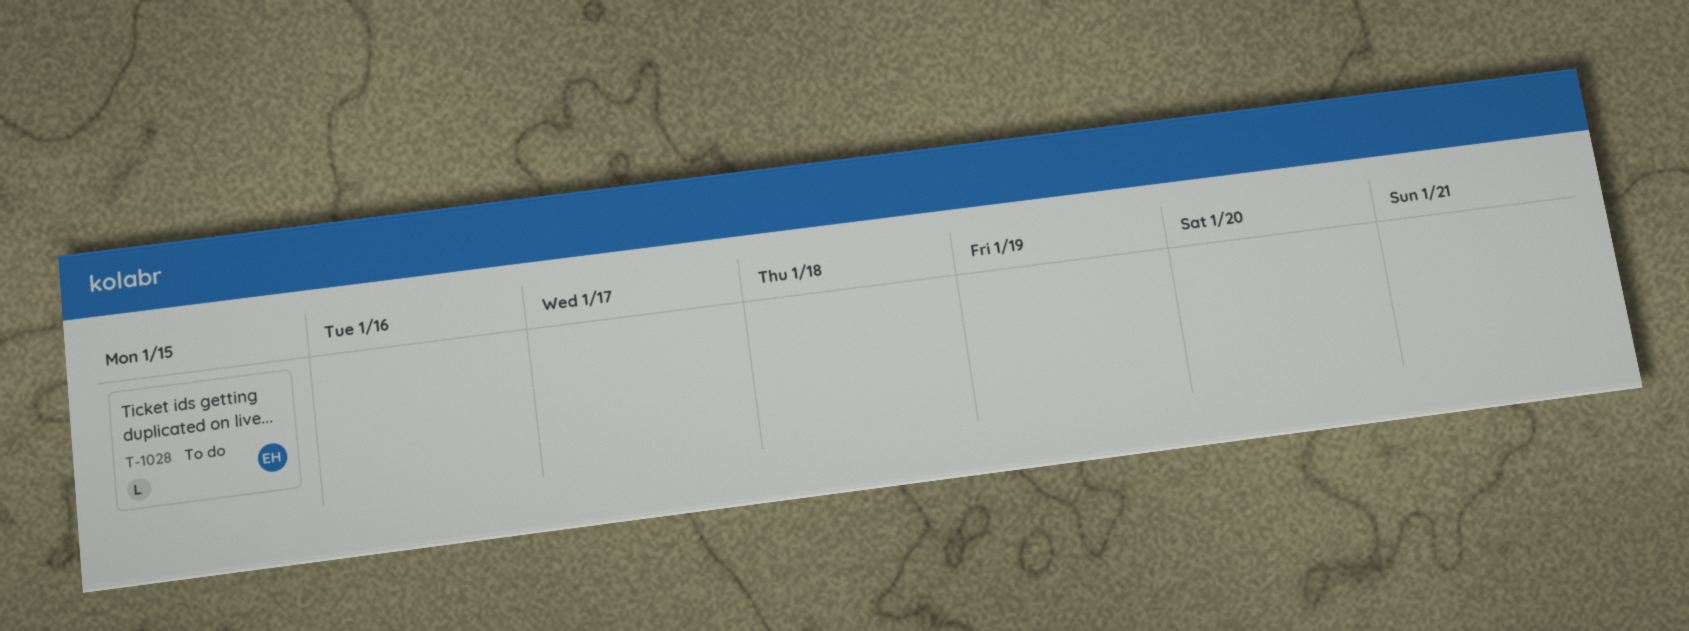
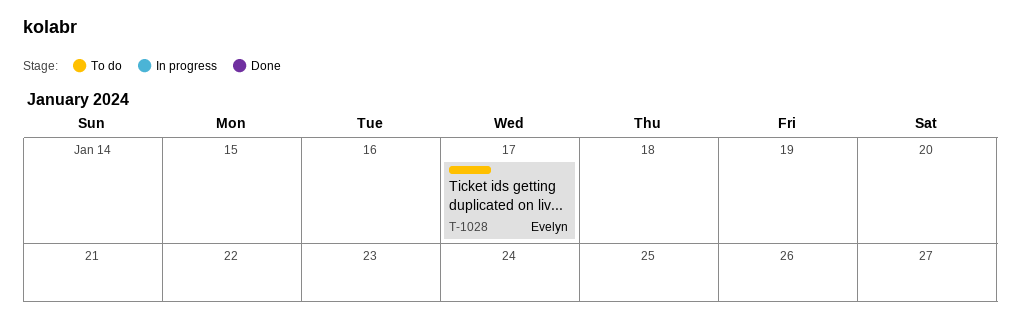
T-1028, due: Jan 15 -> Jan 17

